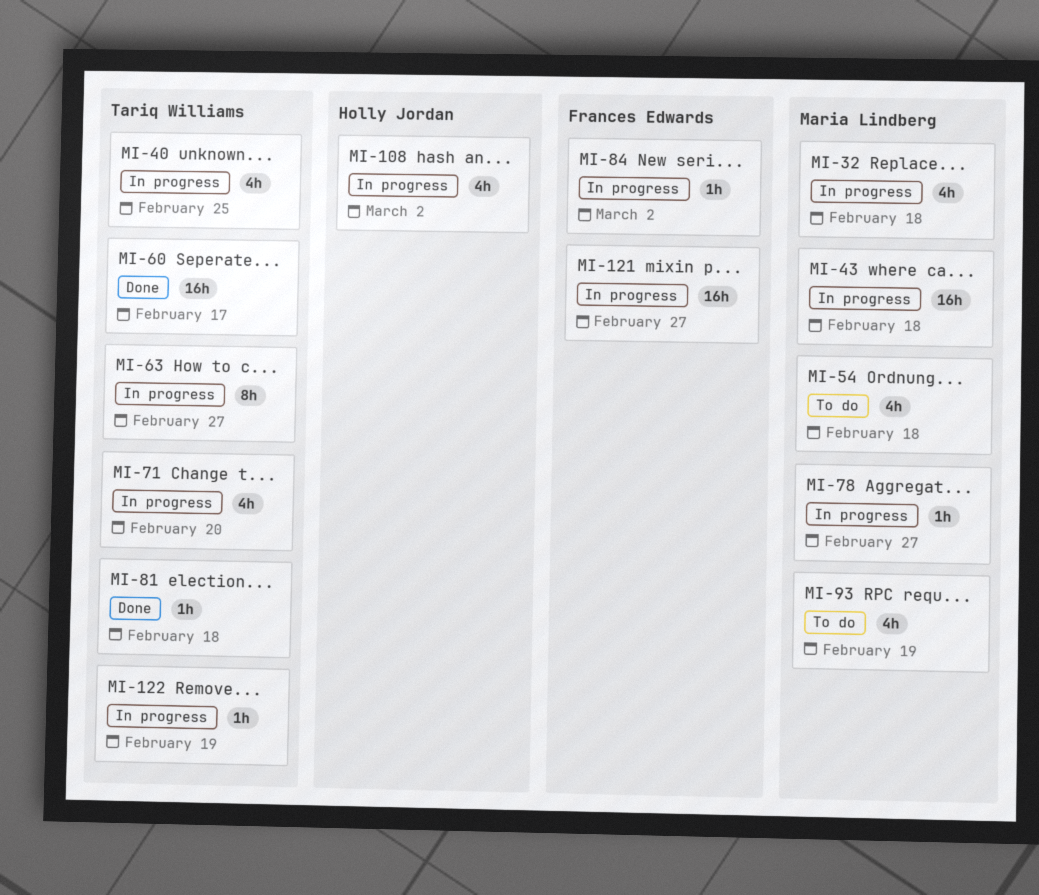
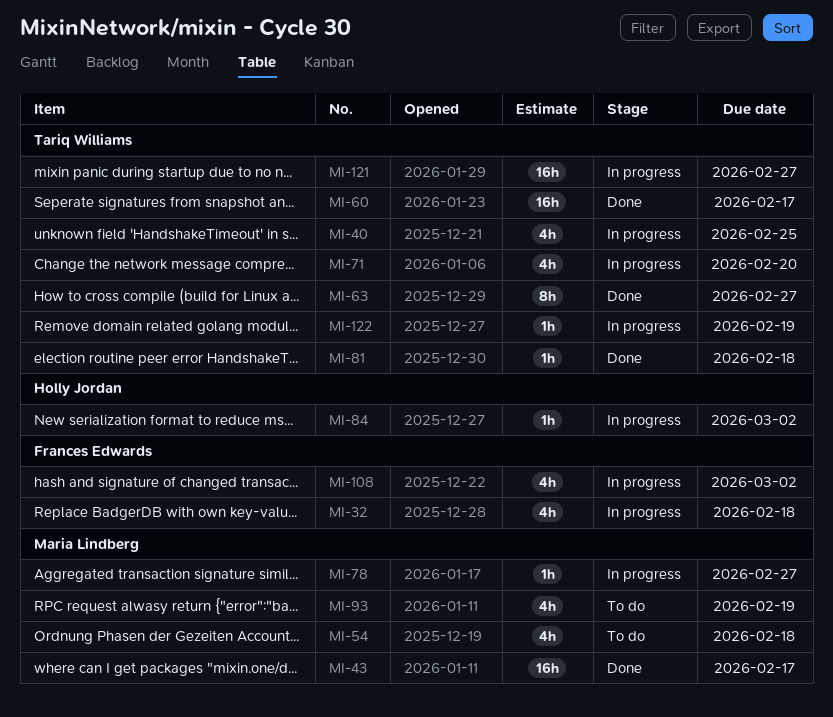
MI-32, owner: Maria Lindberg -> Frances Edwards
MI-43, status: In progress -> Done
MI-43, due: Feb 18 -> Feb 17
MI-63, status: In progress -> Done
MI-84, owner: Frances Edwards -> Holly Jordan
MI-108, owner: Holly Jordan -> Frances Edwards
MI-121, owner: Frances Edwards -> Tariq Williams

